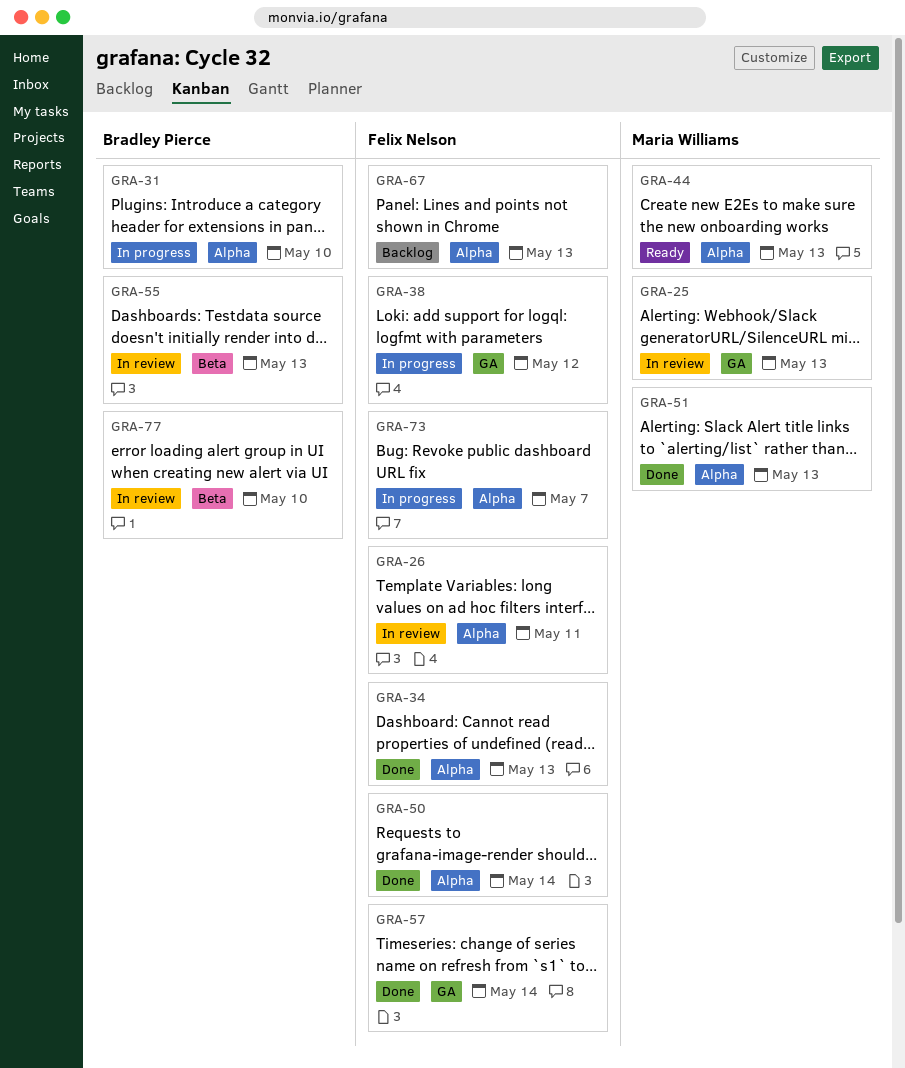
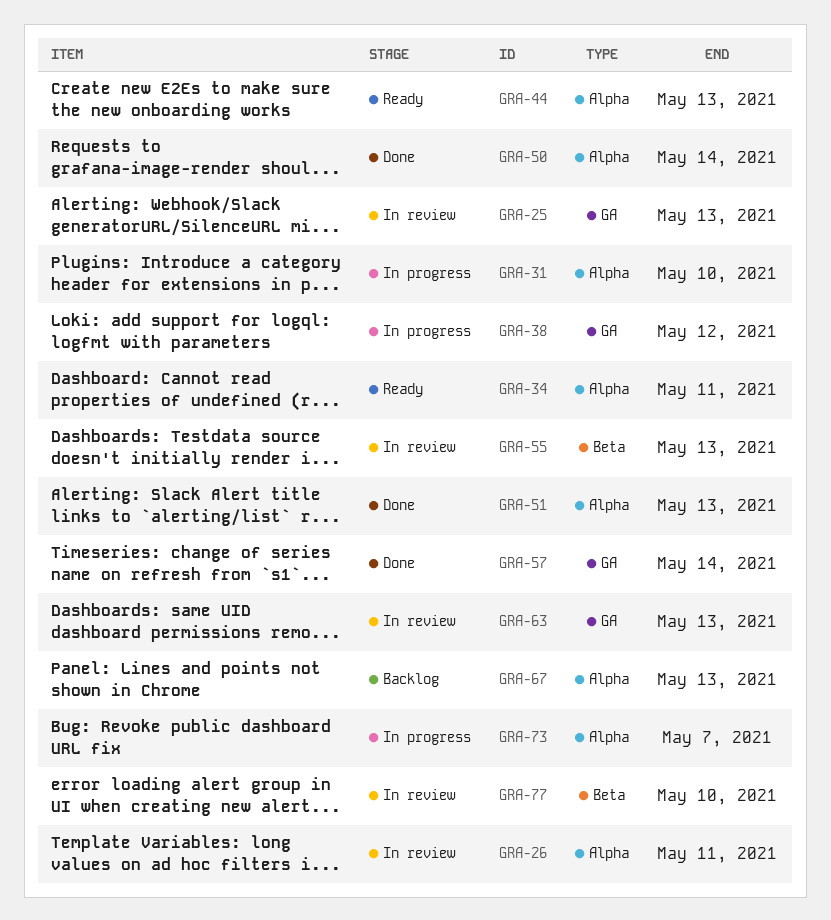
GRA-34, status: Done -> Ready
GRA-34, due: May 13 -> May 11
GRA-63: none -> present

